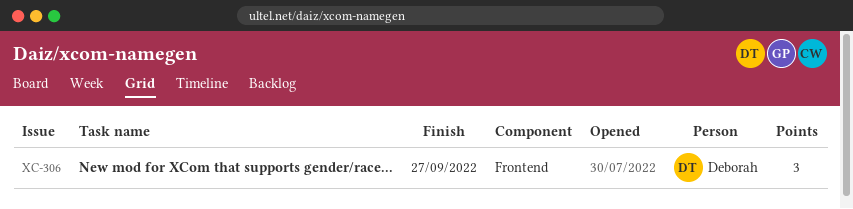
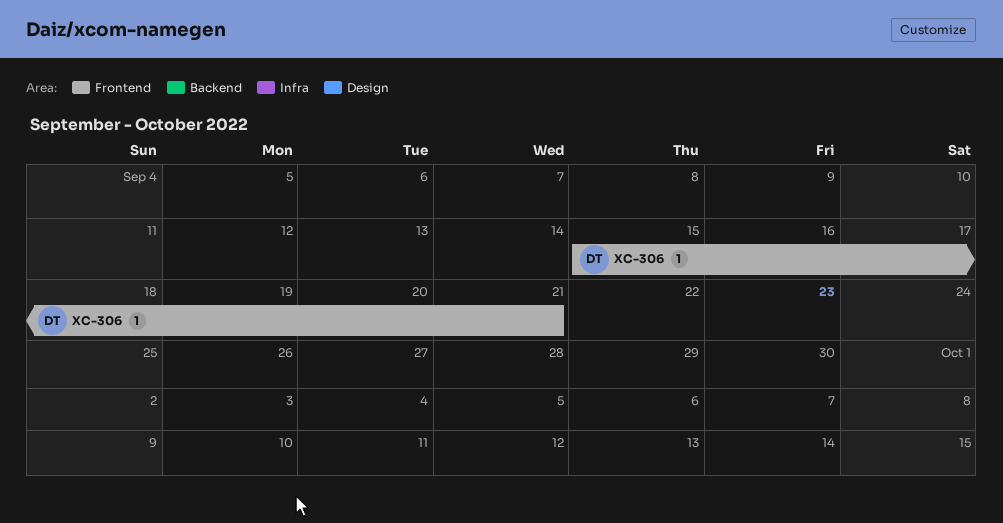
XC-306, estimate: 3 -> 1
XC-306, due: Sep 27 -> Sep 21

